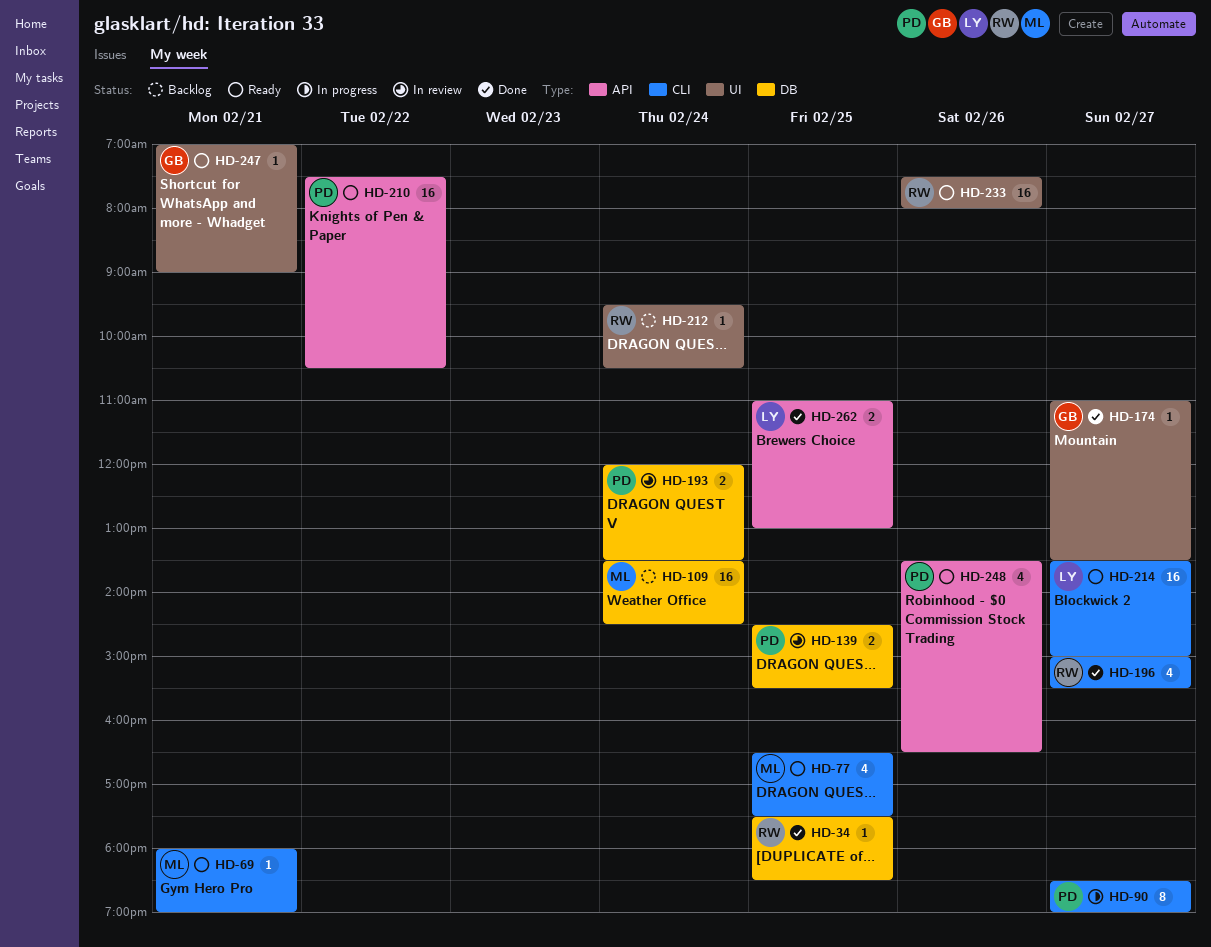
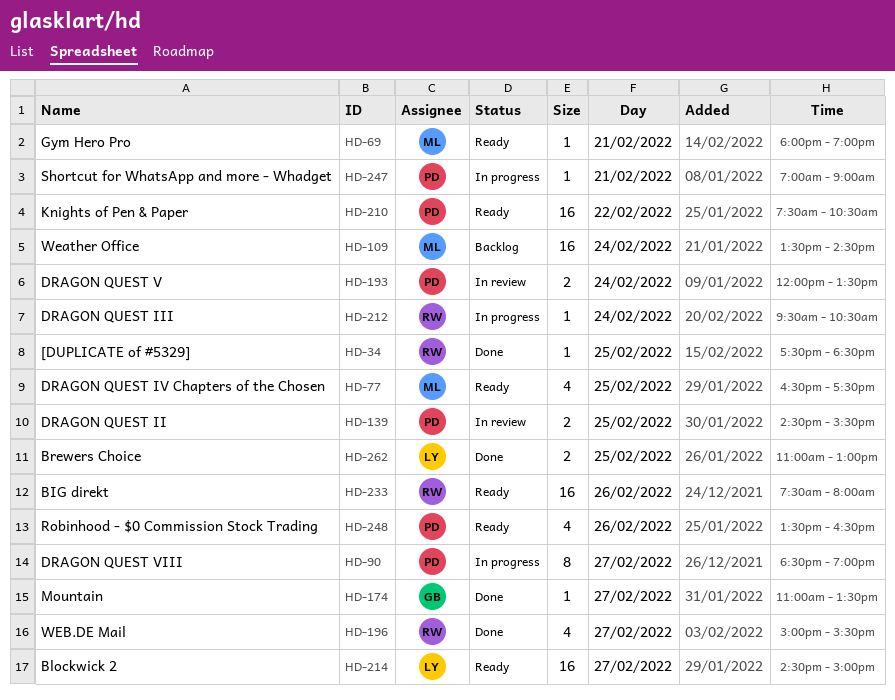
HD-212, status: Backlog -> In progress
HD-214, begins: 13:30 -> 14:30
HD-247, status: Ready -> In progress
HD-247, owner: GB -> PD

